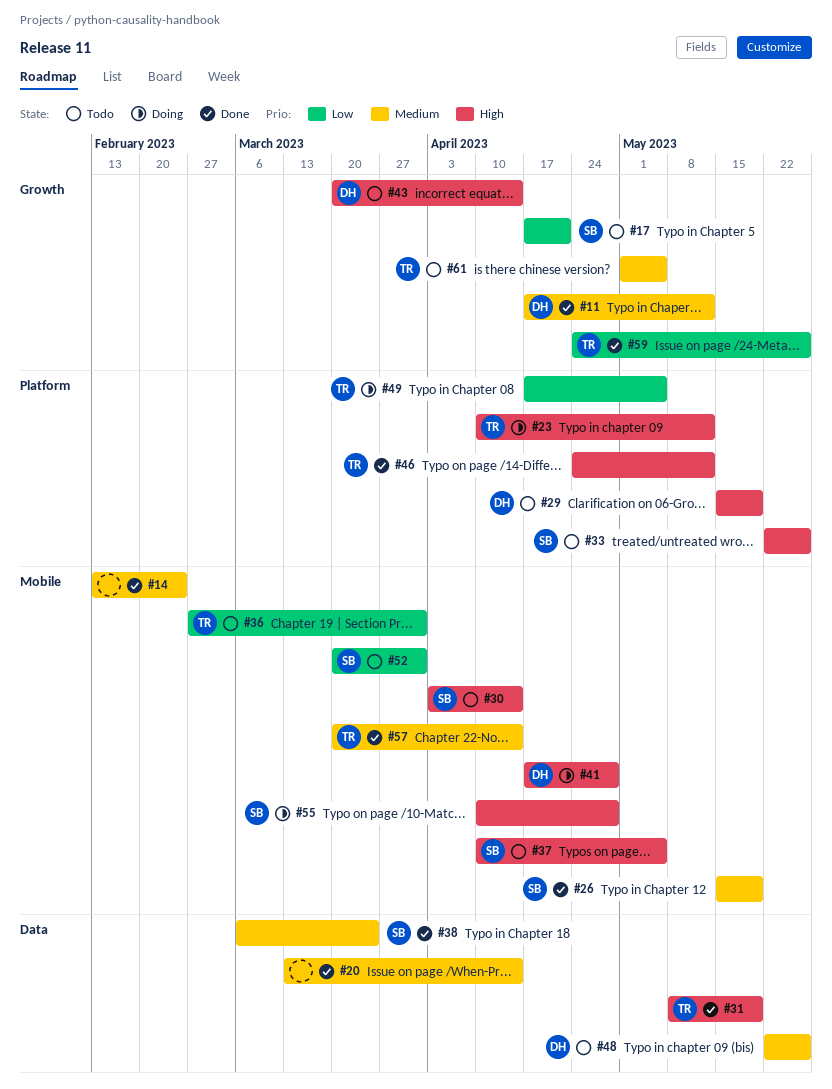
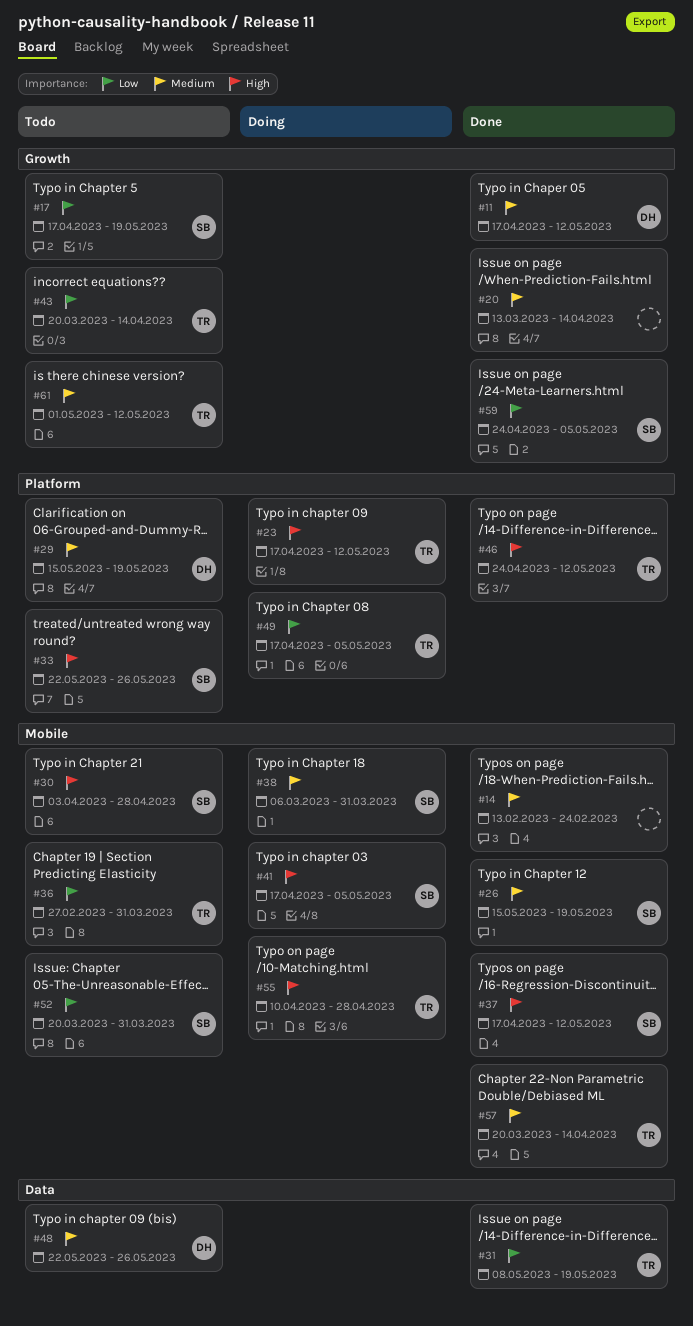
#17, due: Apr 21 -> May 19
#20, label: Data -> Growth
#23, start: Apr 10 -> Apr 17
#29, priority: High -> Medium
#30, due: Apr 14 -> Apr 28
#31, priority: High -> Low
#37, status: Todo -> Done
#37, start: Apr 10 -> Apr 17
#37, due: May 5 -> May 12
#38, status: Done -> Doing
#38, label: Data -> Mobile
#38, due: Mar 24 -> Mar 31
#41, owner: DH -> SB
#41, due: Apr 28 -> May 5
#43, owner: DH -> TR
#43, priority: High -> Low
#55, owner: SB -> TR
#59, owner: TR -> SB
#59, due: May 26 -> May 5
#61, due: May 5 -> May 12

